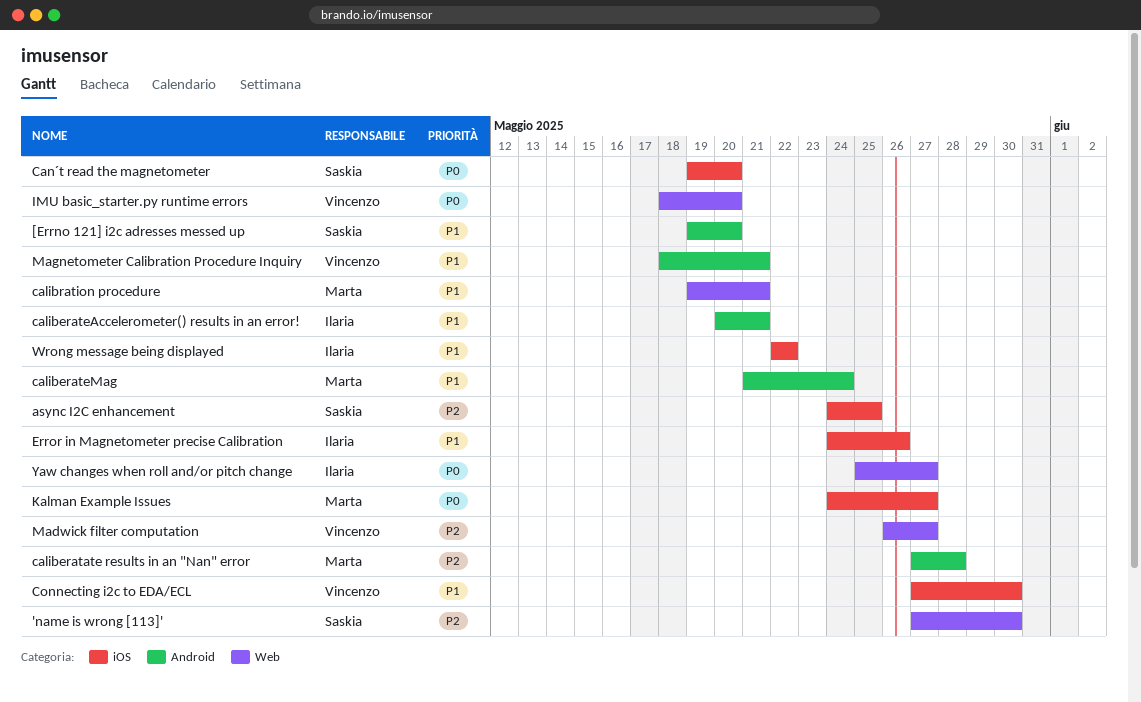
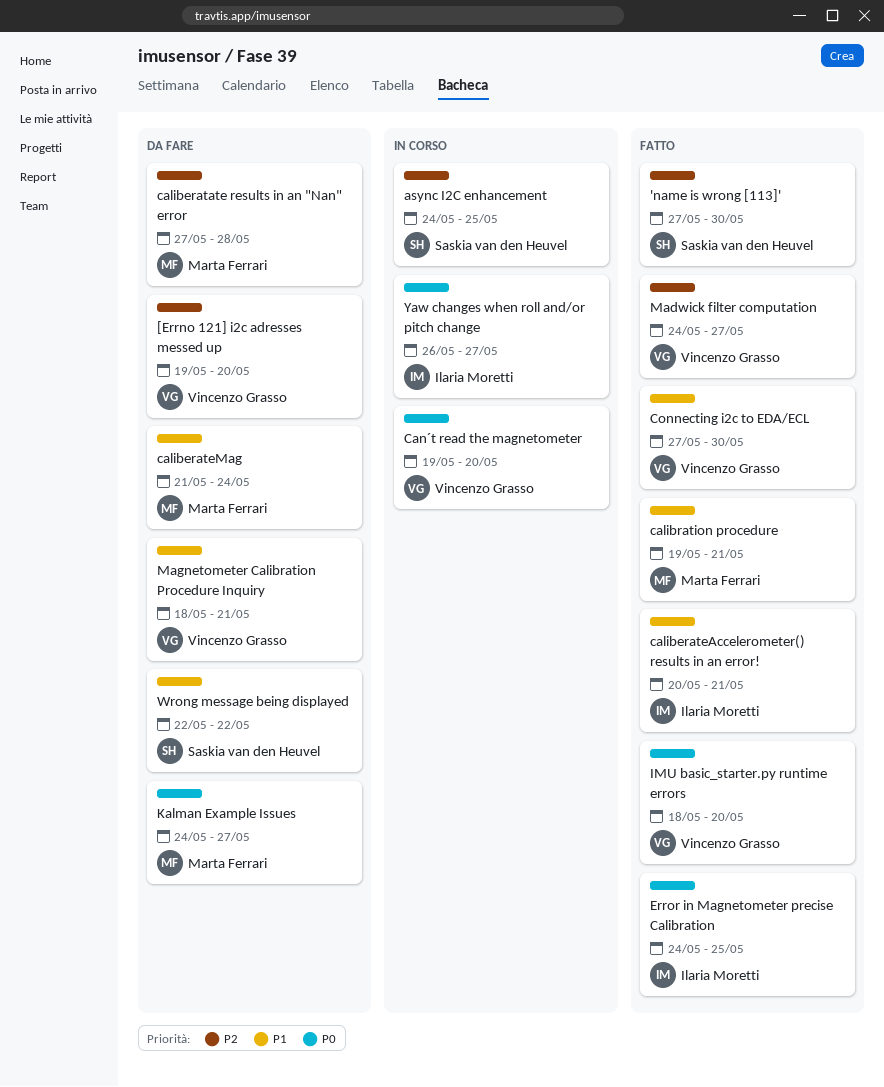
[Errno 121] i2c adresses messed up, owner: Saskia van den Heuvel -> Vincenzo Grasso
[Errno 121] i2c adresses messed up, priority: P1 -> P2
Can´t read the magnetometer, owner: Saskia van den Heuvel -> Vincenzo Grasso
Error in Magnetometer precise Calibration, priority: P1 -> P0
Error in Magnetometer precise Calibration, due: May 26 -> May 25
Madwick filter computation, start: May 26 -> May 24
Wrong message being displayed, owner: Ilaria Moretti -> Saskia van den Heuvel
Yaw changes when roll and/or pitch change, start: May 25 -> May 26

